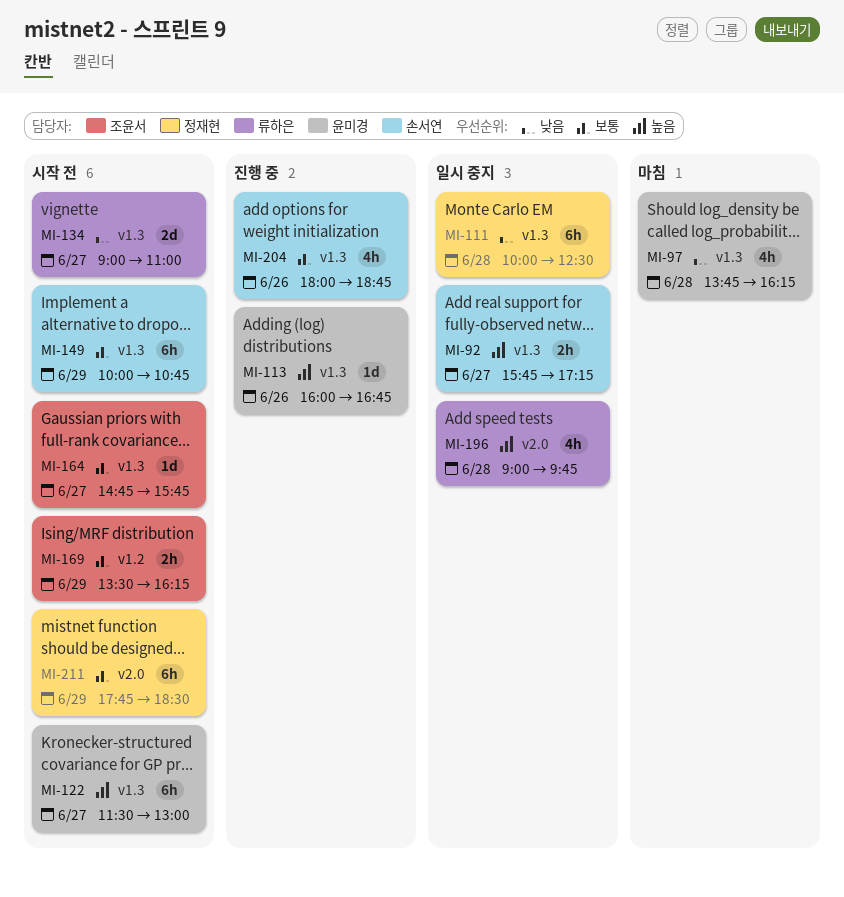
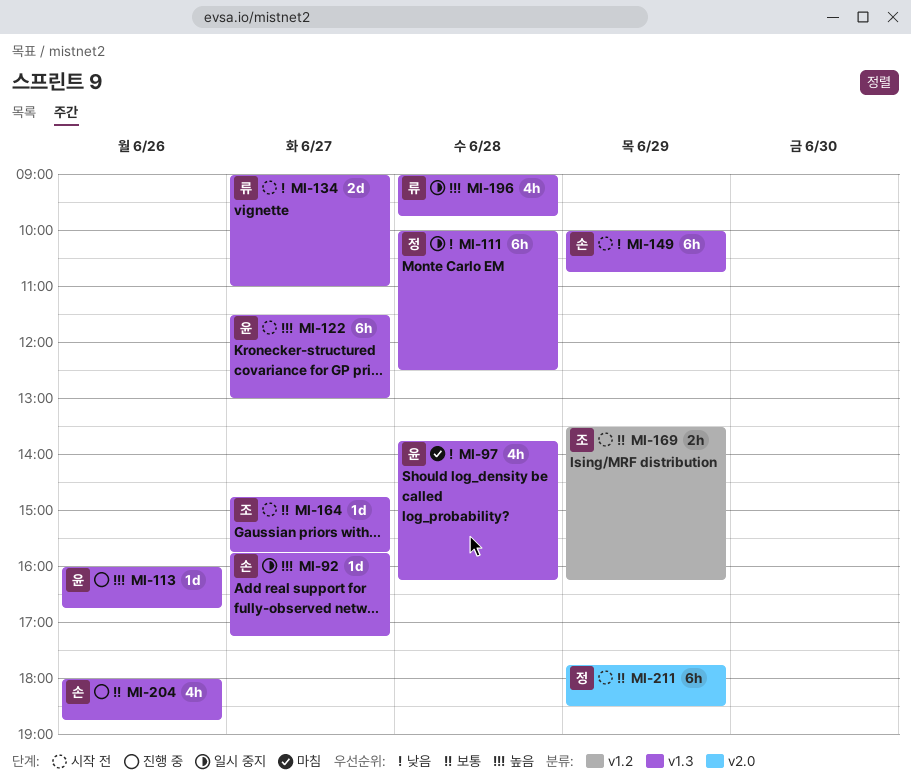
MI-92, estimate: 2h -> 1d
MI-149, priority: 보통 -> 낮음
MI-196, label: v2.0 -> v1.3

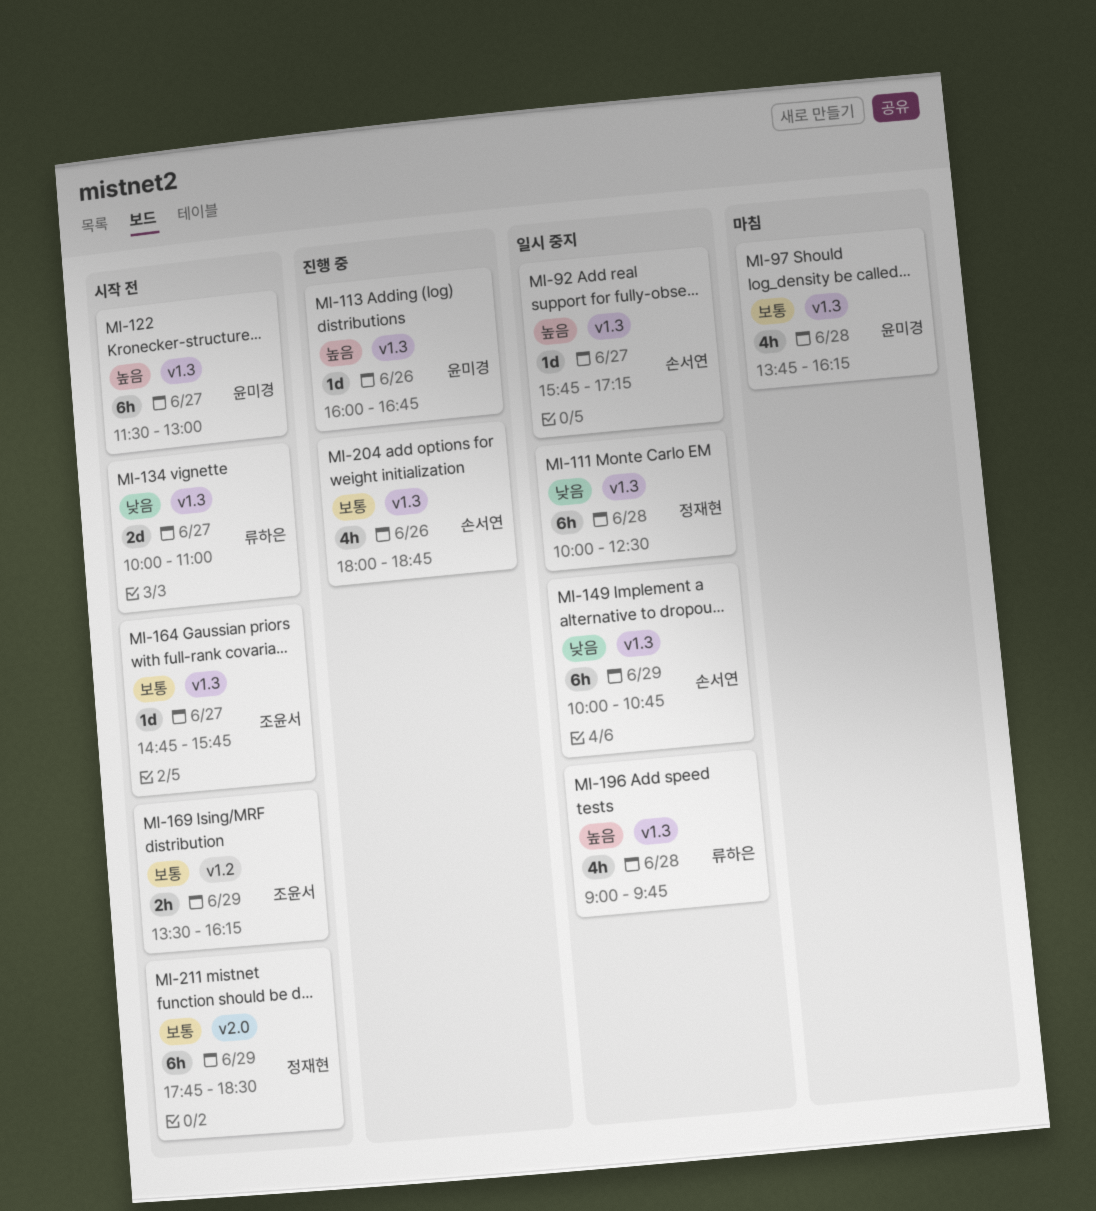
MI-97, priority: 낮음 -> 보통
MI-134, begins: 09:00 -> 10:00
MI-149, status: 시작 전 -> 일시 중지

